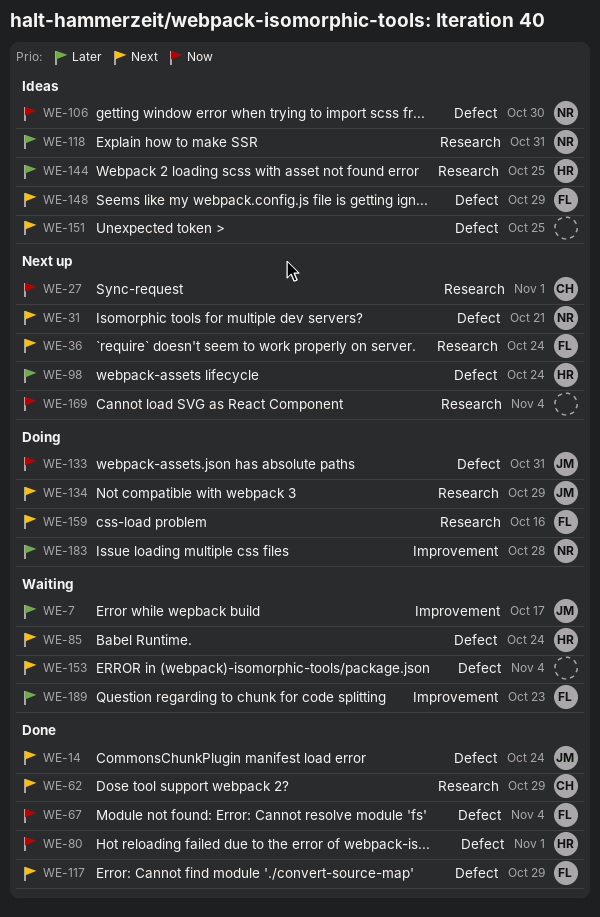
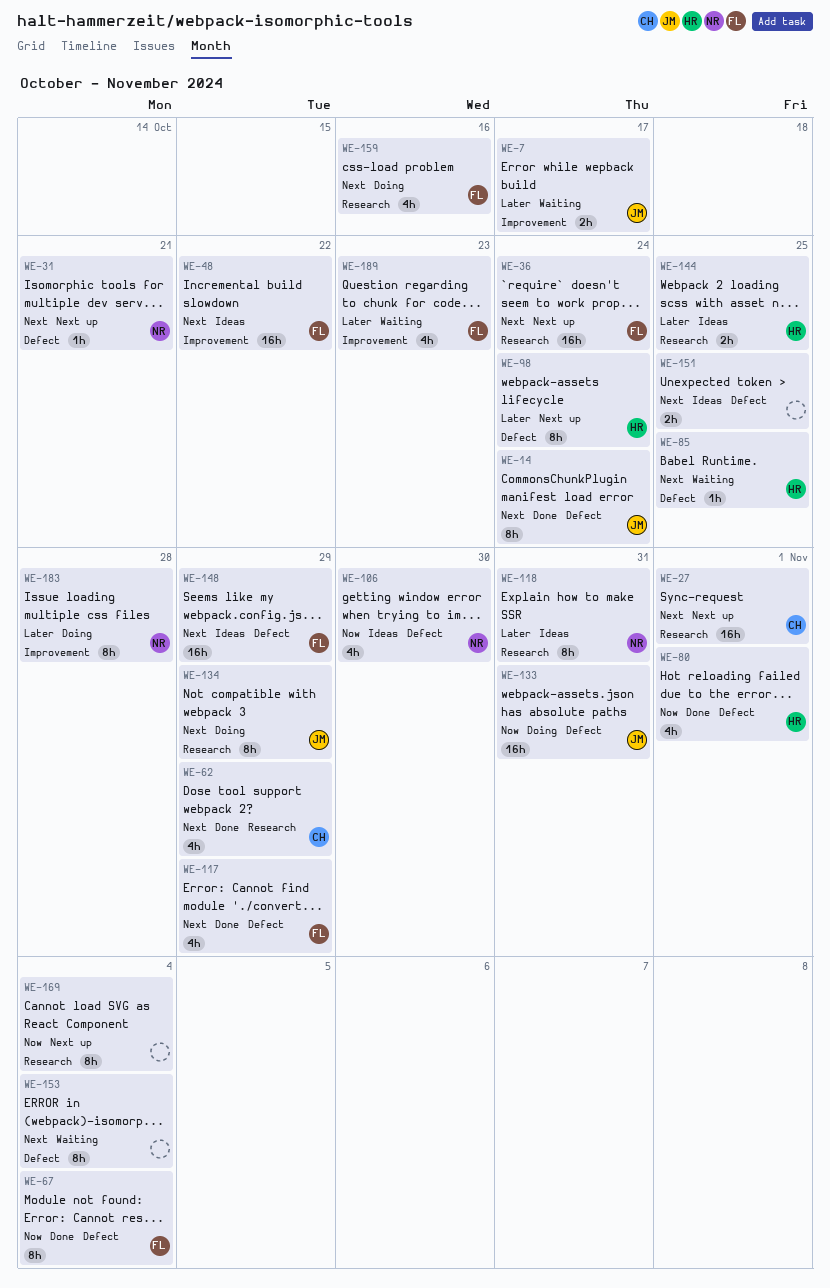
WE-27, priority: Now -> Next
WE-48: none -> present
WE-85, due: Oct 24 -> Oct 25

